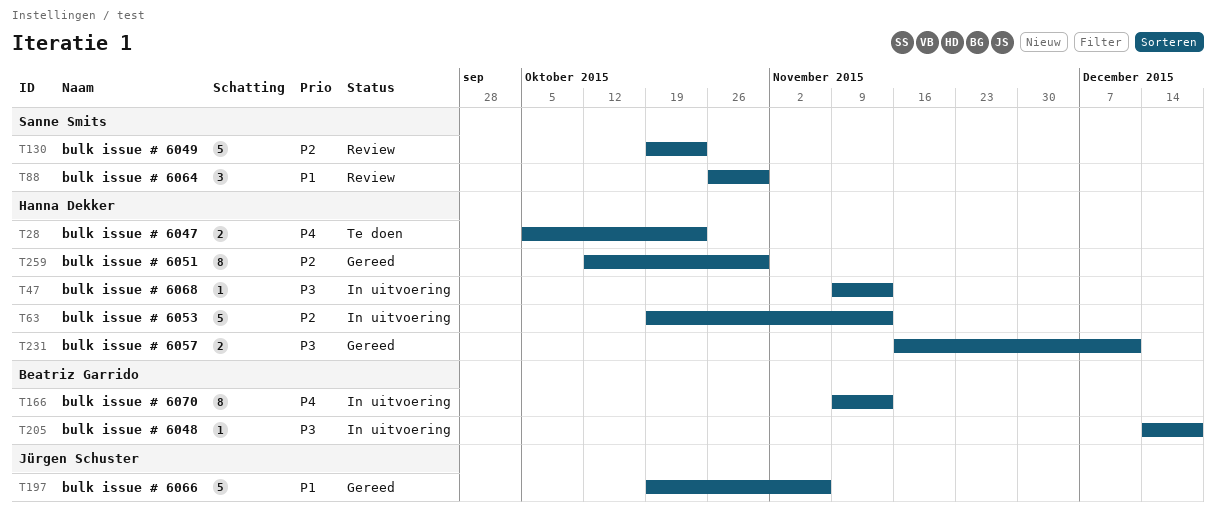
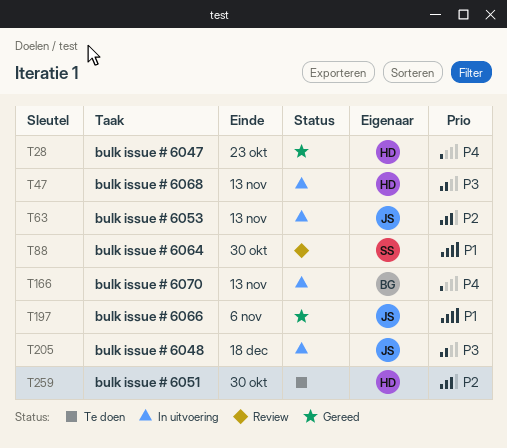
T28, status: Te doen -> Gereed
T63, owner: Hanna Dekker -> Jürgen Schuster
T130: present -> none
T205, owner: Beatriz Garrido -> Jürgen Schuster
T231: present -> none
T259, status: Gereed -> Te doen

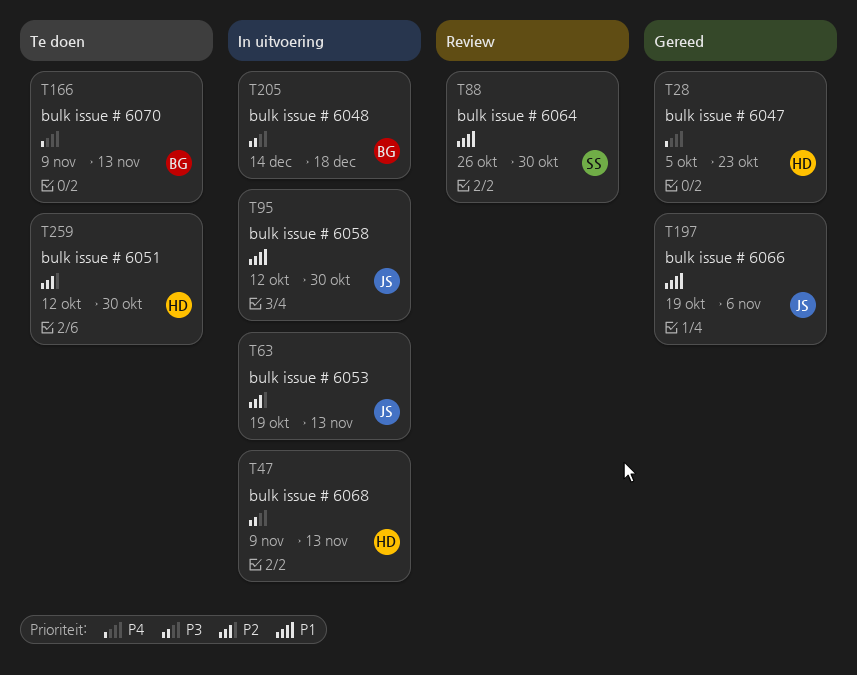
T95: none -> present
T166, status: In uitvoering -> Te doen
T205, owner: JS -> BG

